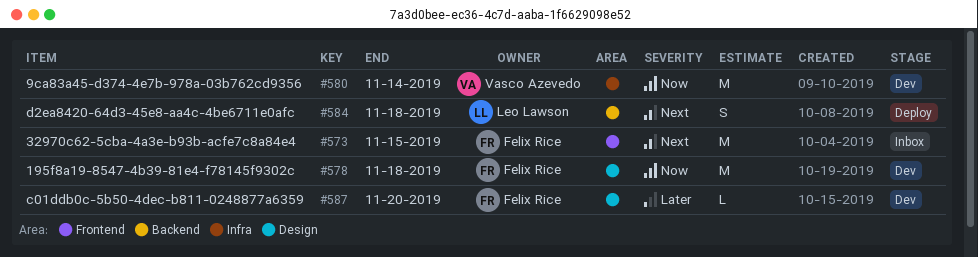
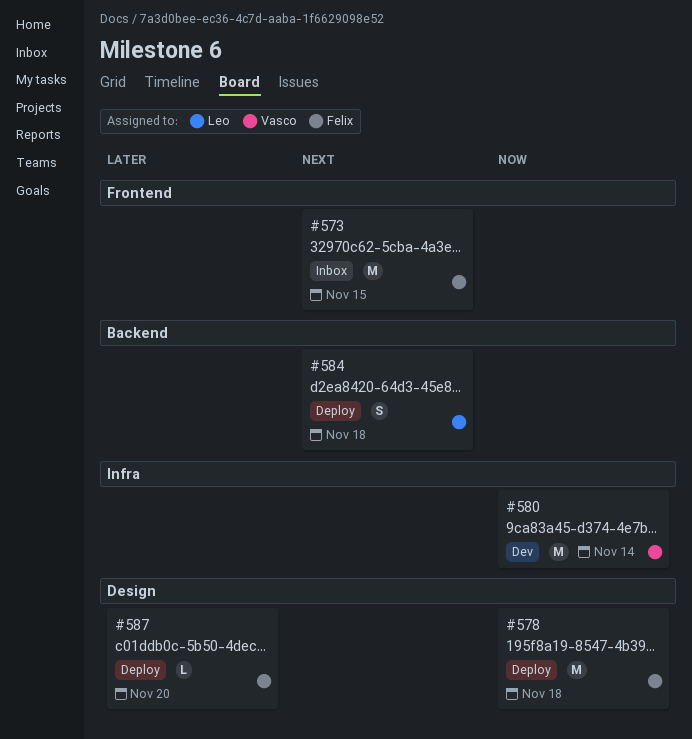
#578, status: Dev -> Deploy
#587, status: Dev -> Deploy

